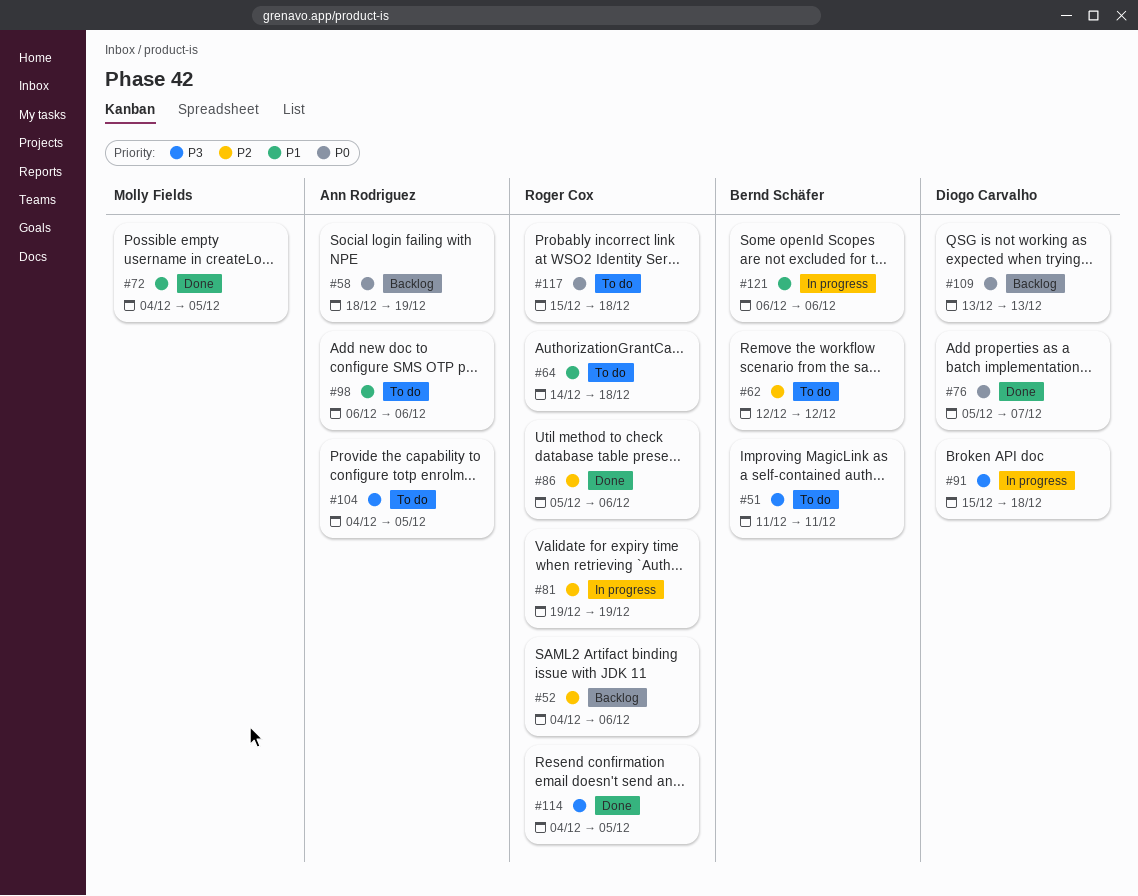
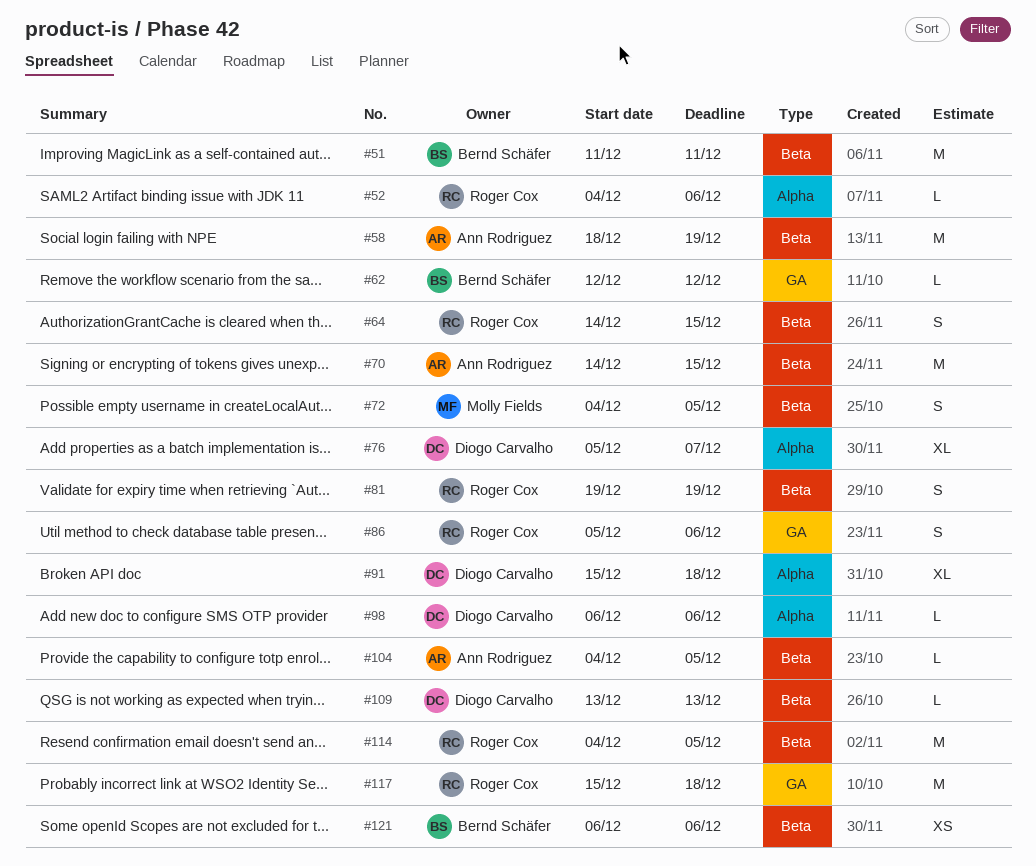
#64, due: Dec 18 -> Dec 15
#70: none -> present
#98, owner: Ann Rodriguez -> Diogo Carvalho

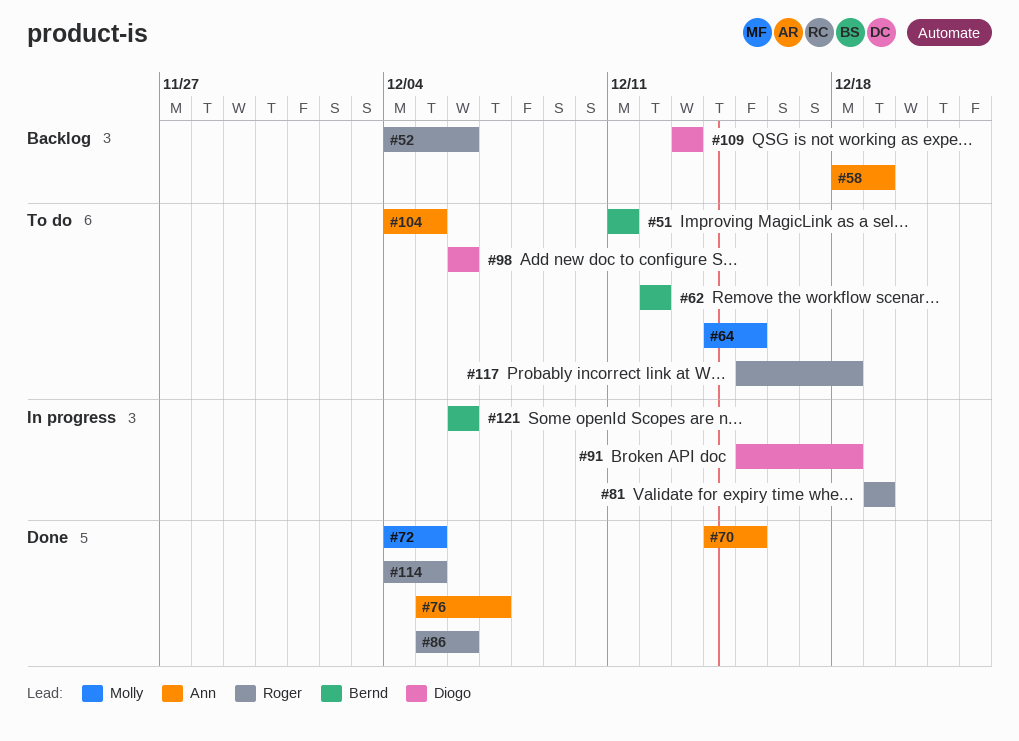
#64, owner: Roger Cox -> Molly Fields
#76, owner: Diogo Carvalho -> Ann Rodriguez

